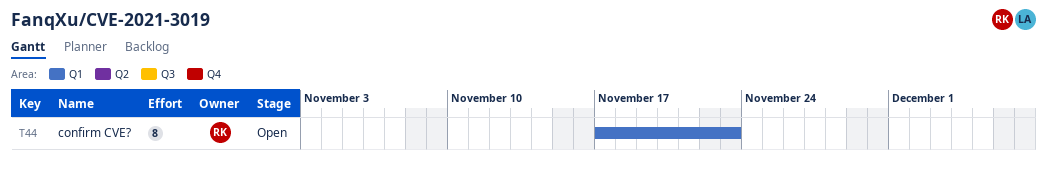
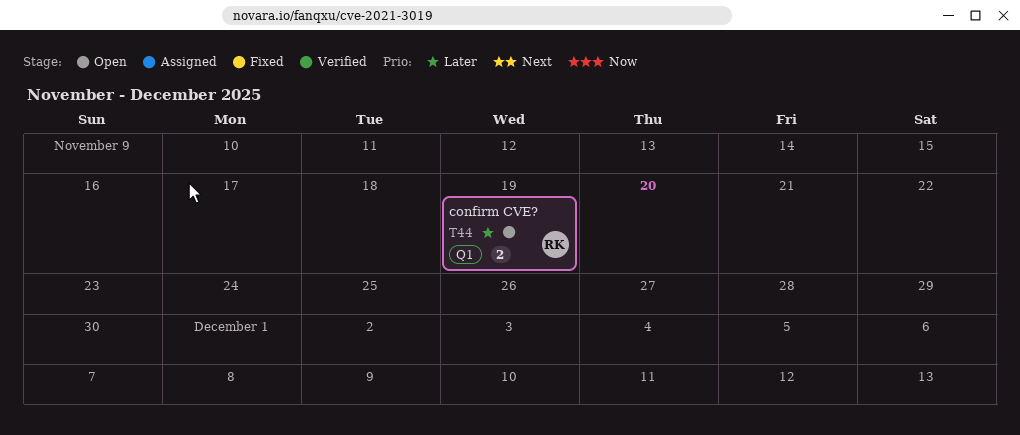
T44, estimate: 8 -> 2
T44, due: Nov 23 -> Nov 19

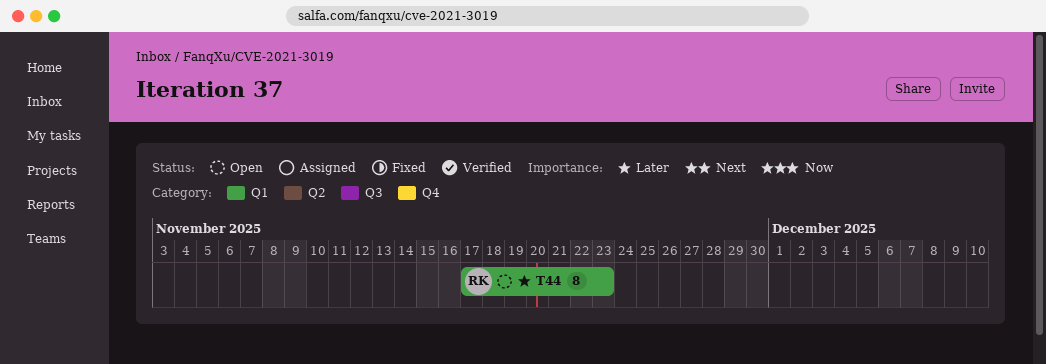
T44, estimate: 2 -> 8
T44, due: Nov 19 -> Nov 23

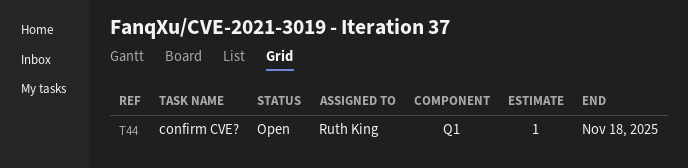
T44, estimate: 8 -> 1
T44, due: Nov 23 -> Nov 18

